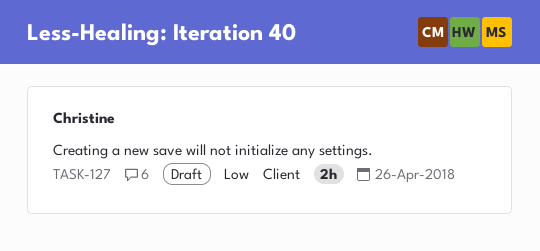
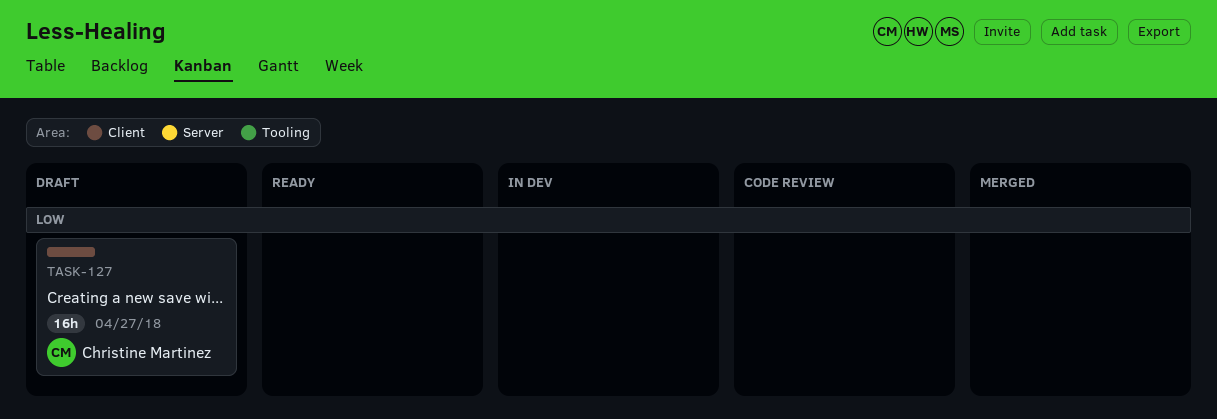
TASK-127, estimate: 2h -> 16h
TASK-127, due: Apr 26 -> Apr 27

